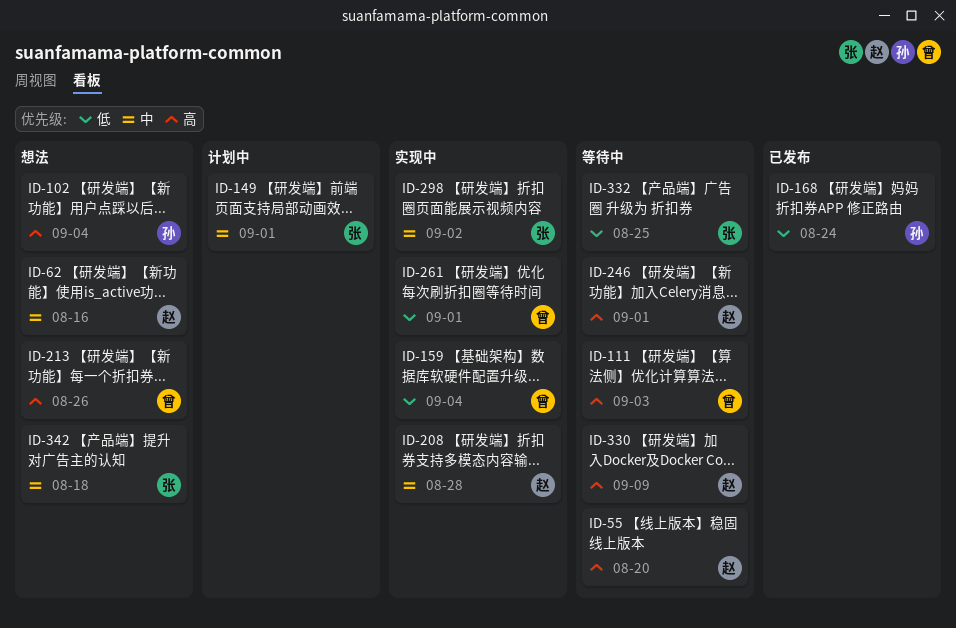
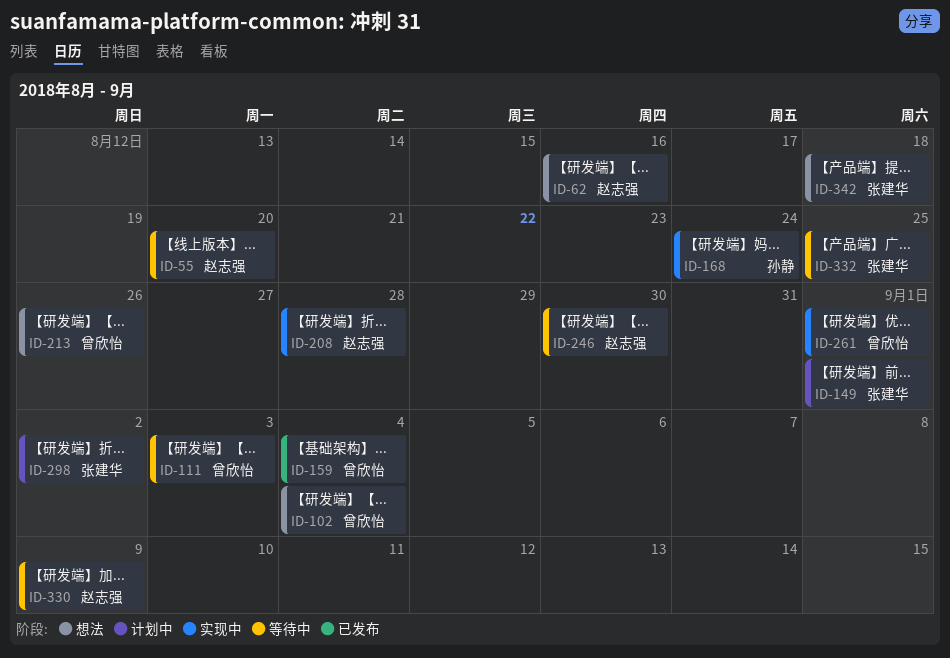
ID-102, owner: 孙静 -> 曾欣怡
ID-159, status: 实现中 -> 已发布
ID-168, status: 已发布 -> 实现中
ID-246, due: Sep 1 -> Aug 30
ID-298, status: 实现中 -> 计划中

